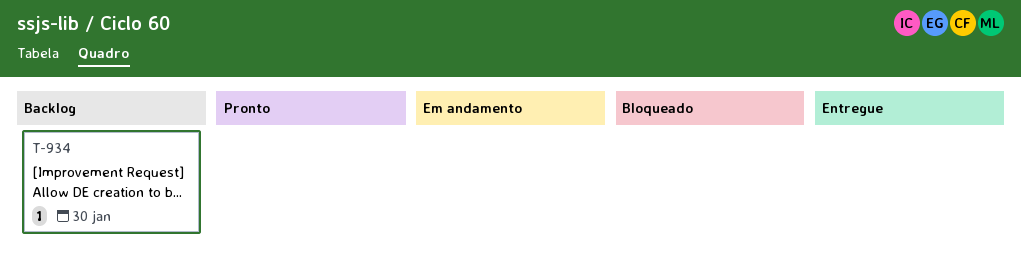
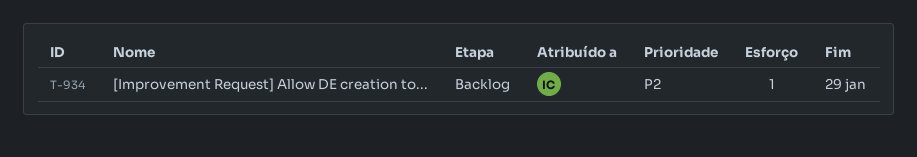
T-934, due: Jan 30 -> Jan 29

